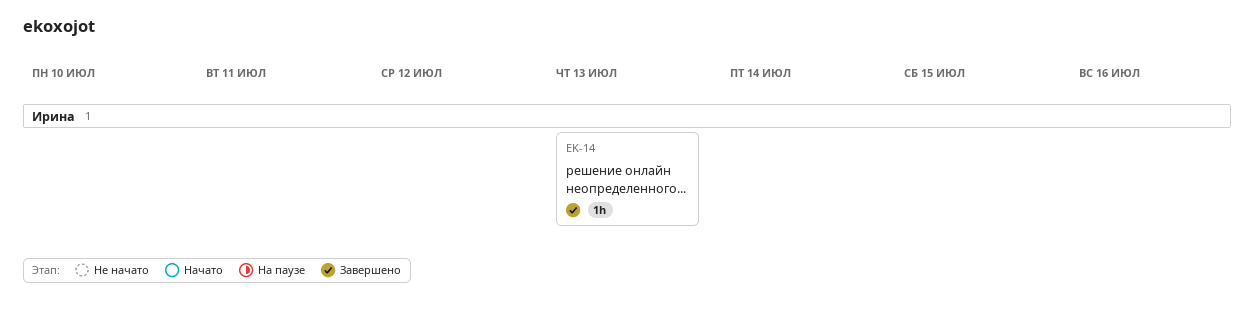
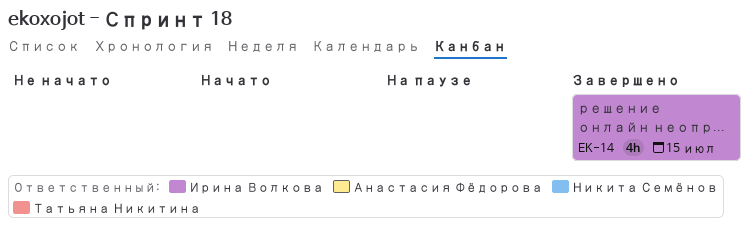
EK-14, estimate: 1h -> 4h
EK-14, due: Jul 13 -> Jul 15

